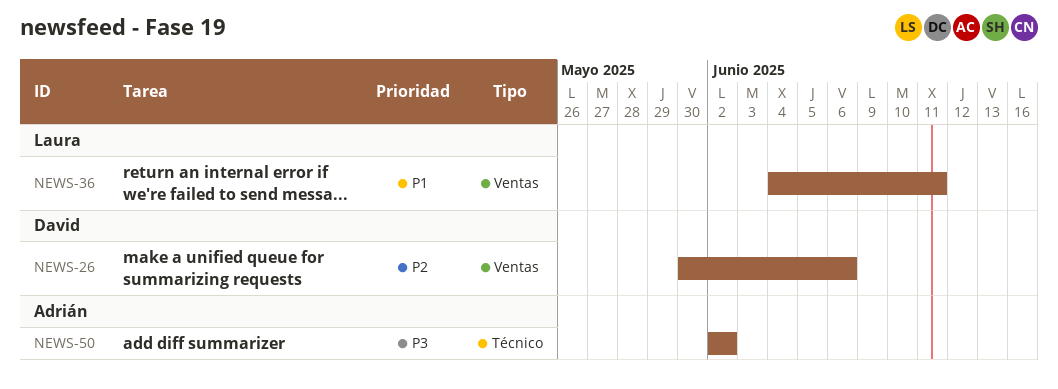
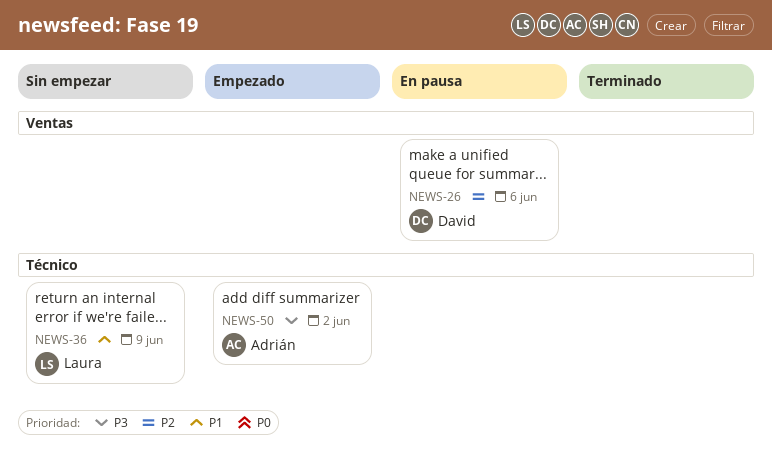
NEWS-36, label: Ventas -> Técnico
NEWS-36, due: Jun 11 -> Jun 9

